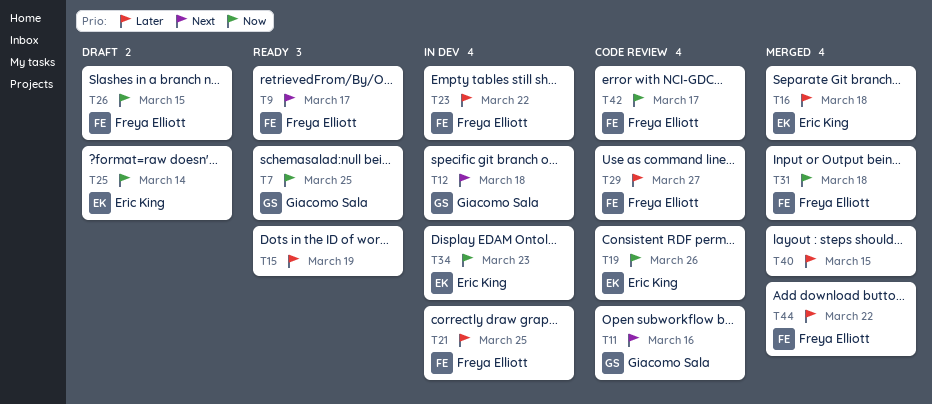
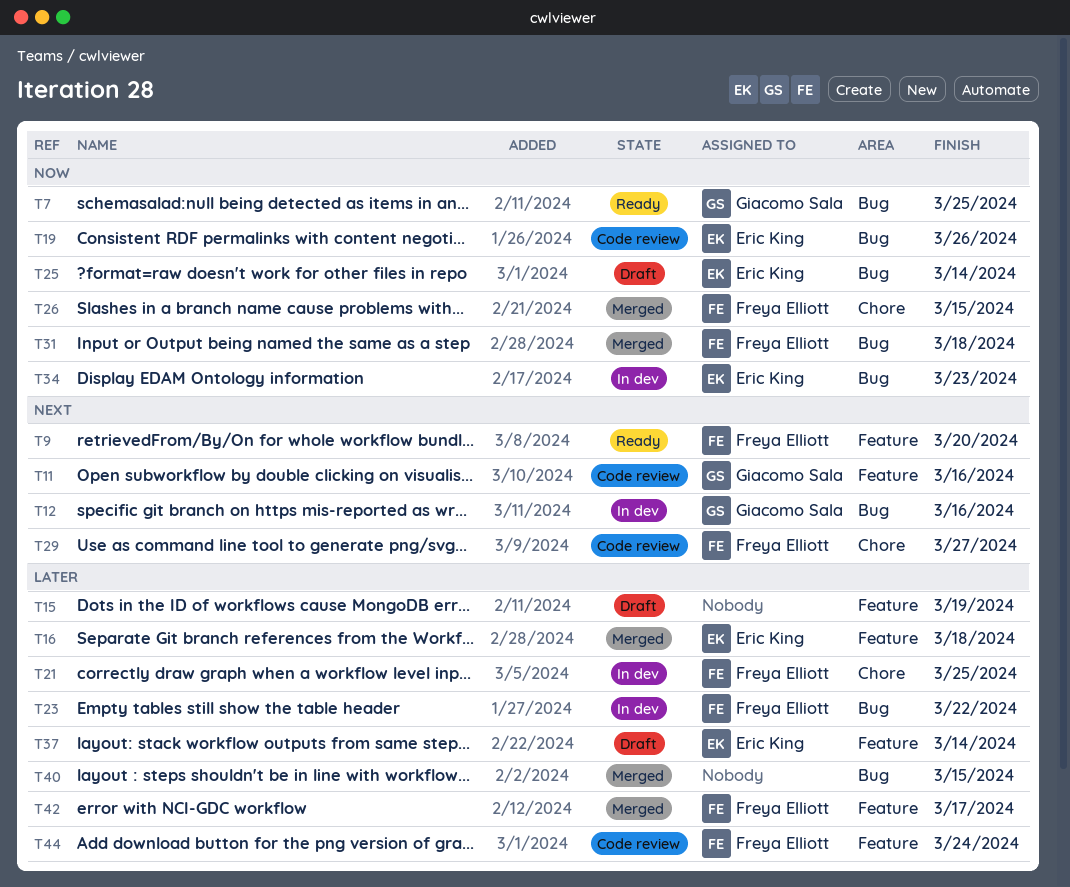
T9, due: Mar 17 -> Mar 20
T12, due: Mar 18 -> Mar 16
T15, status: Ready -> Draft
T26, status: Draft -> Merged
T29, priority: Later -> Next
T37: none -> present
T42, status: Code review -> Merged
T42, priority: Now -> Later
T44, status: Merged -> Code review
T44, due: Mar 22 -> Mar 24

